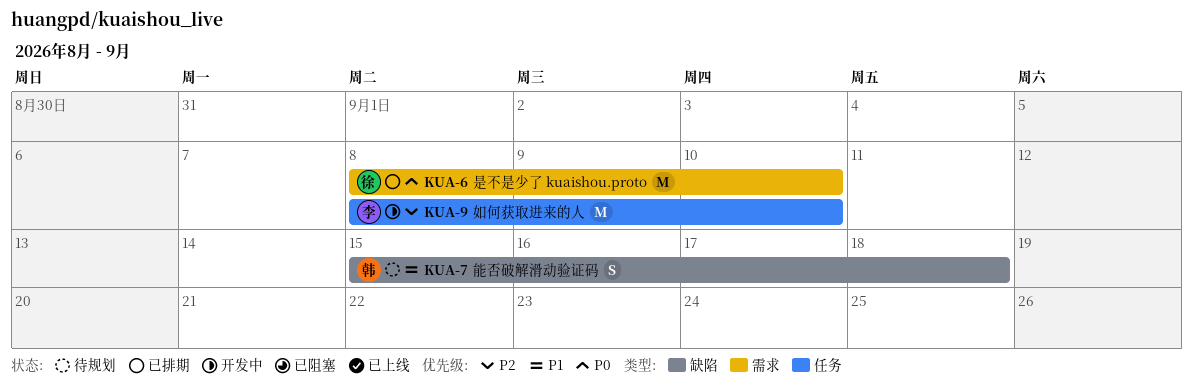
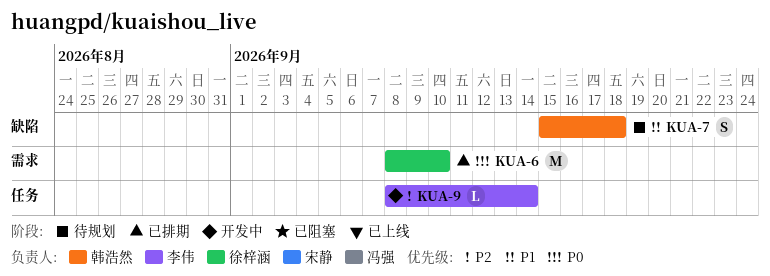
KUA-9, estimate: M -> L
KUA-9, due: Sep 10 -> Sep 14

